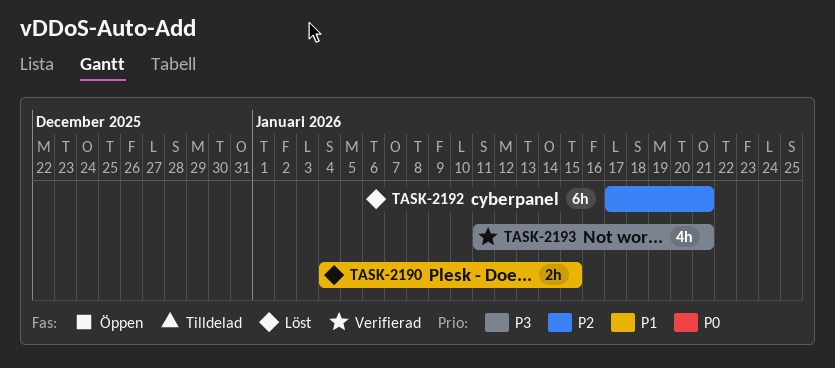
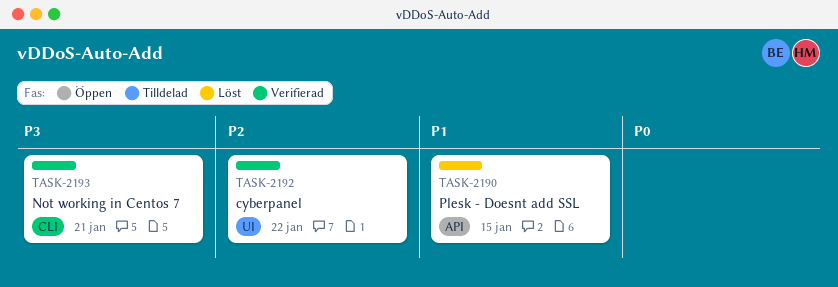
TASK-2192, status: Löst -> Verifierad
TASK-2192, due: Jan 21 -> Jan 22

